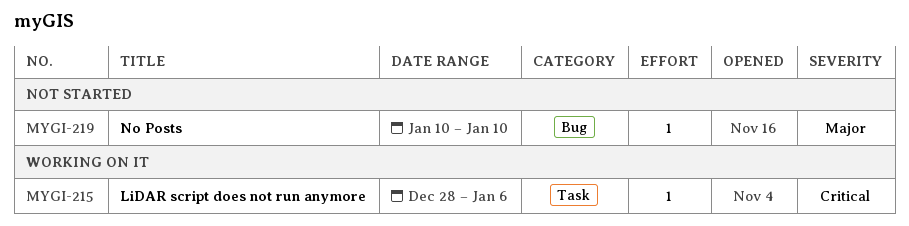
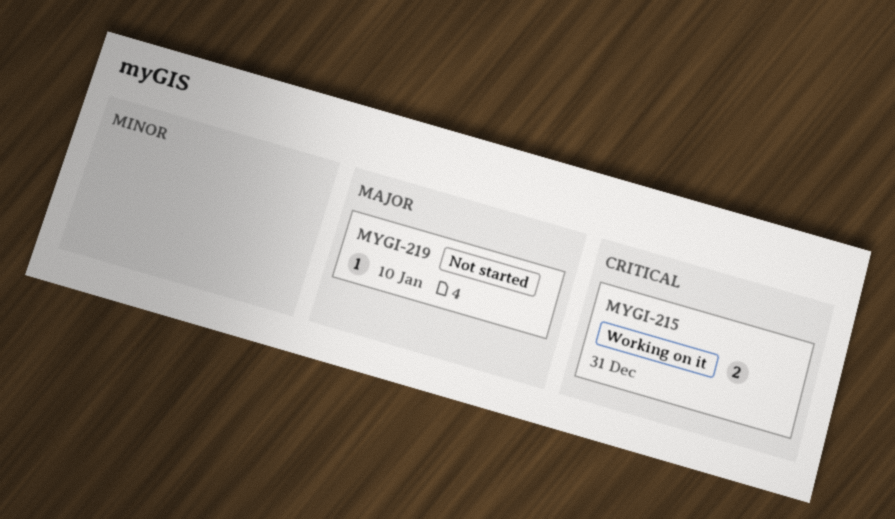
MYGI-215, estimate: 1 -> 2
MYGI-215, due: Jan 6 -> Dec 31

